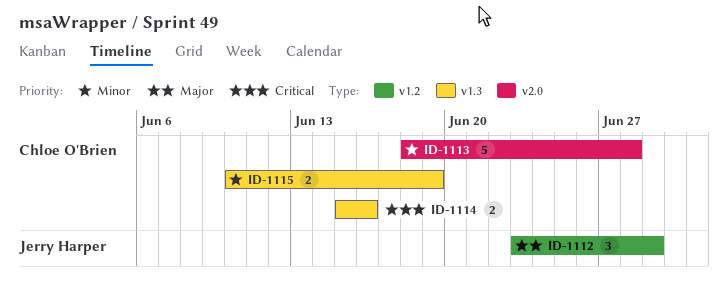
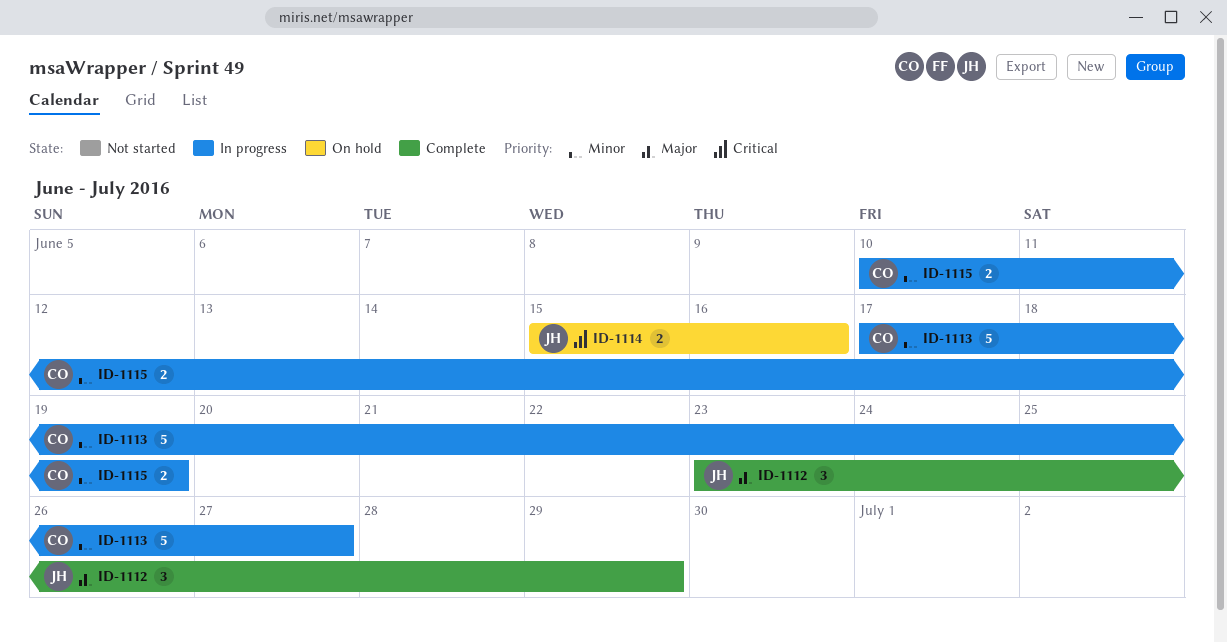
ID-1113, start: Jun 18 -> Jun 17
ID-1113, due: Jun 28 -> Jun 27
ID-1114, owner: Chloe O'Brien -> Jerry Harper

